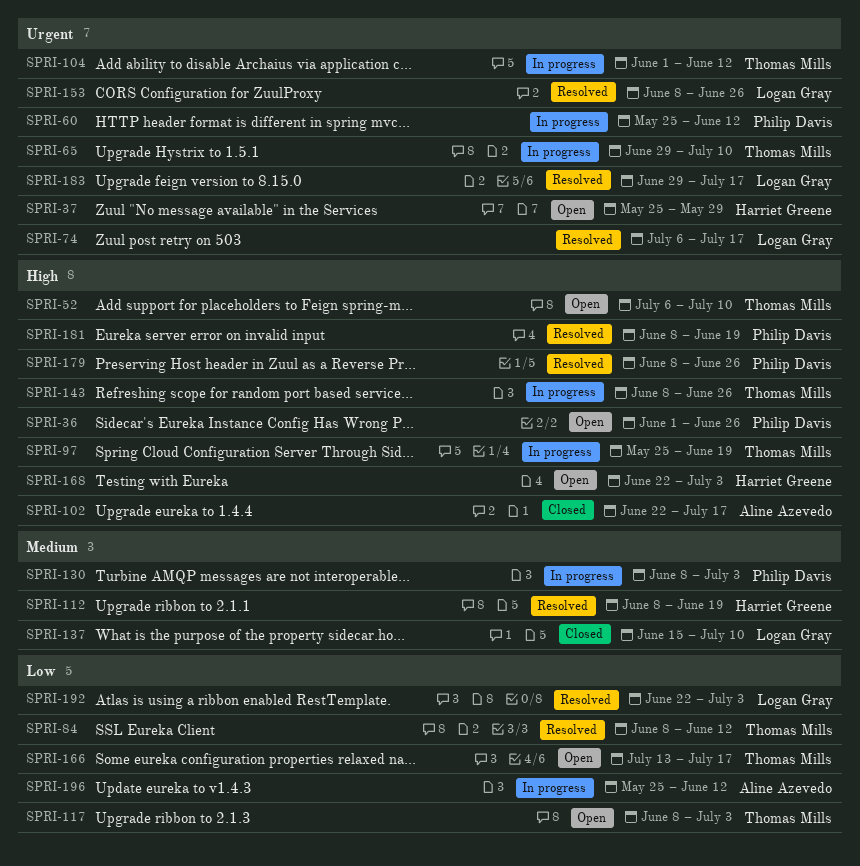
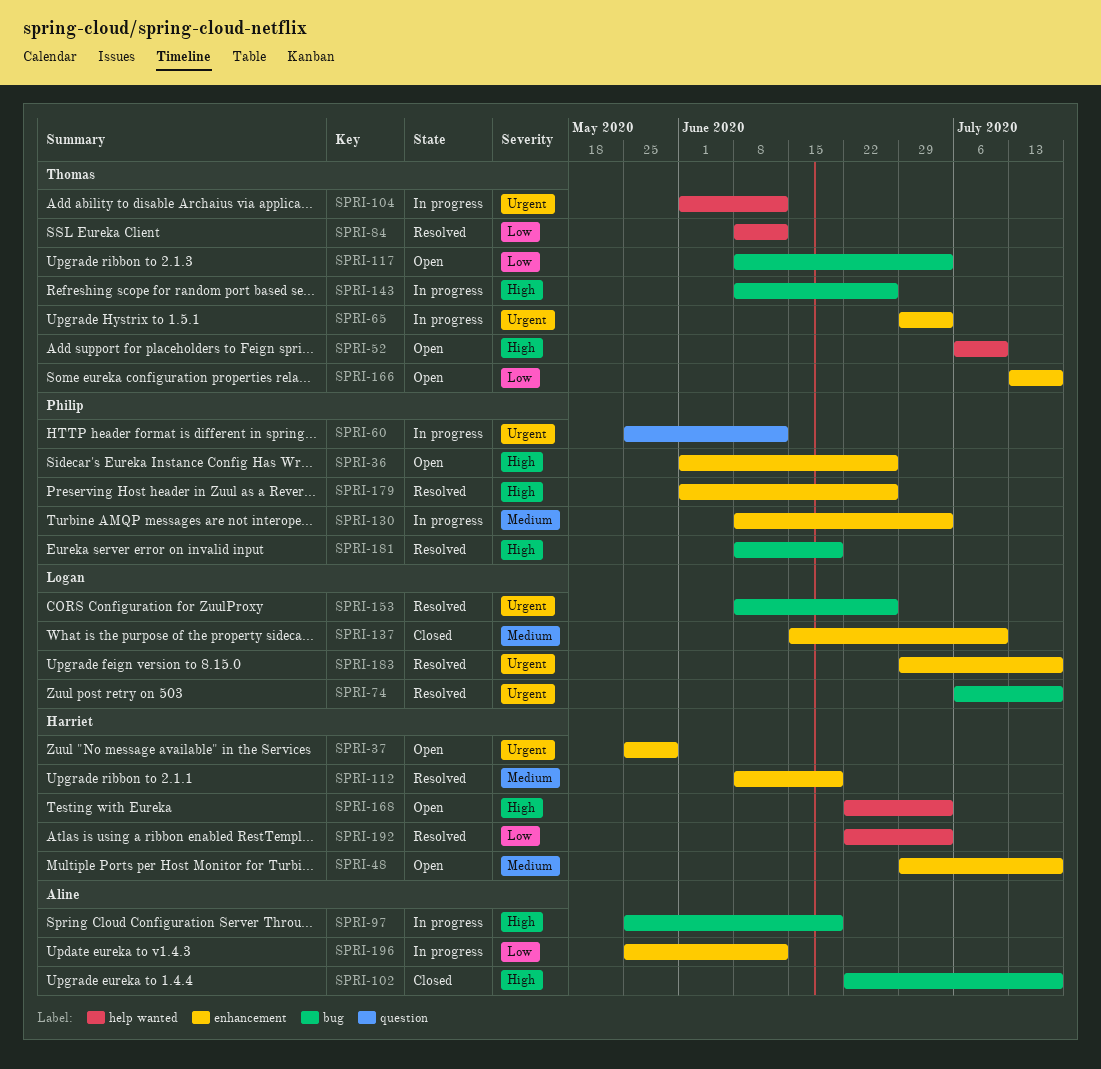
SPRI-48: none -> present
SPRI-65, due: Jul 10 -> Jul 3
SPRI-97, owner: Thomas Mills -> Aline Azevedo
SPRI-179, start: Jun 8 -> Jun 1
SPRI-192, owner: Logan Gray -> Harriet Greene

